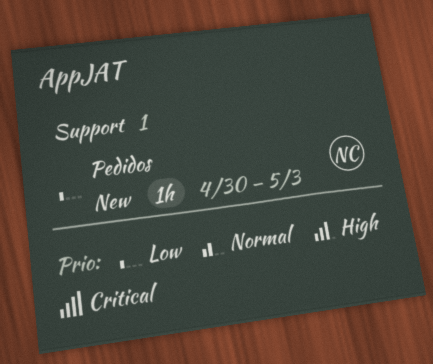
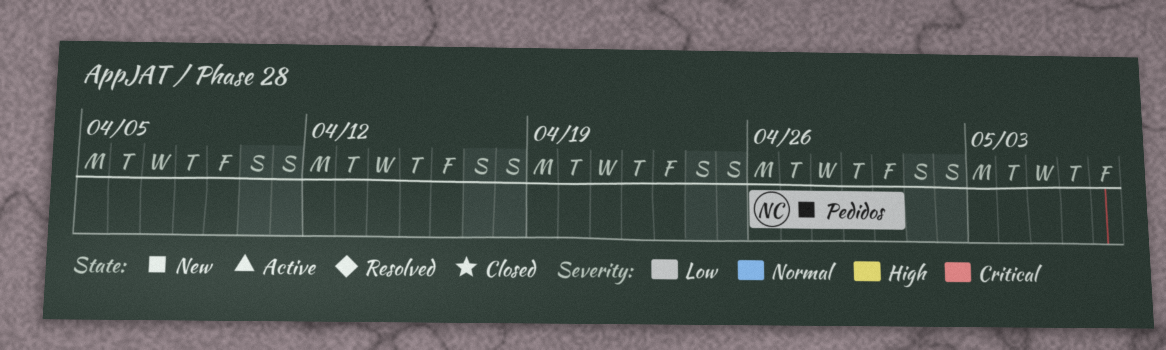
Pedidos, start: Apr 30 -> Apr 26
Pedidos, due: May 3 -> Apr 30

